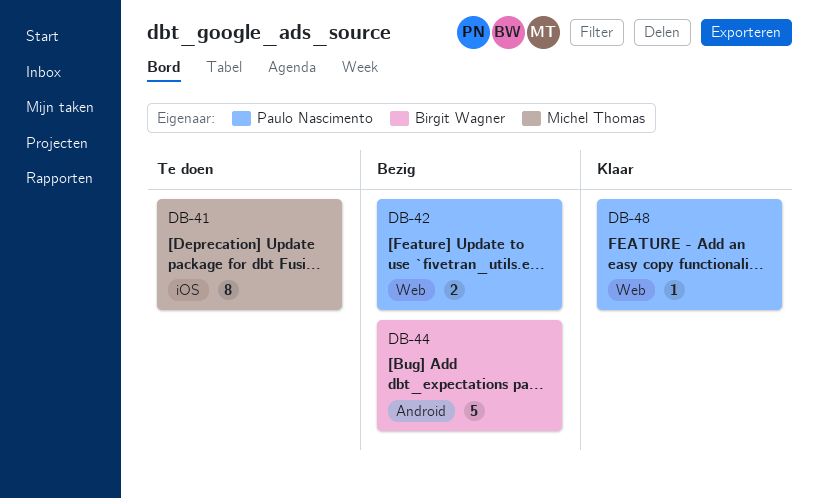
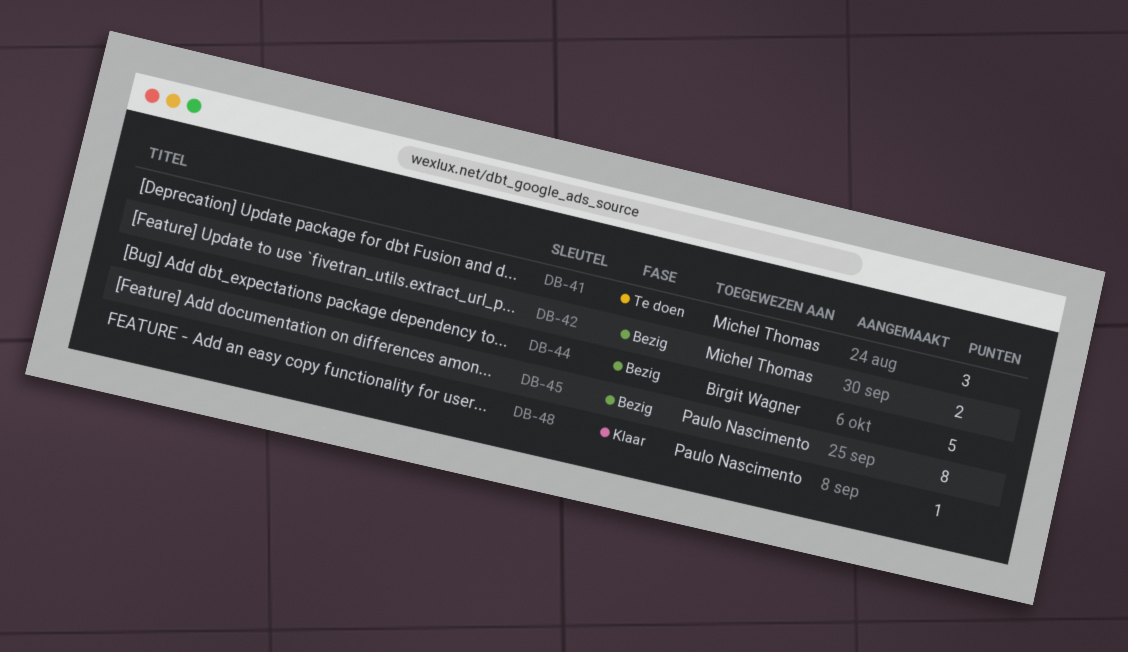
DB-41, estimate: 8 -> 3
DB-42, owner: Paulo Nascimento -> Michel Thomas
DB-45: none -> present

